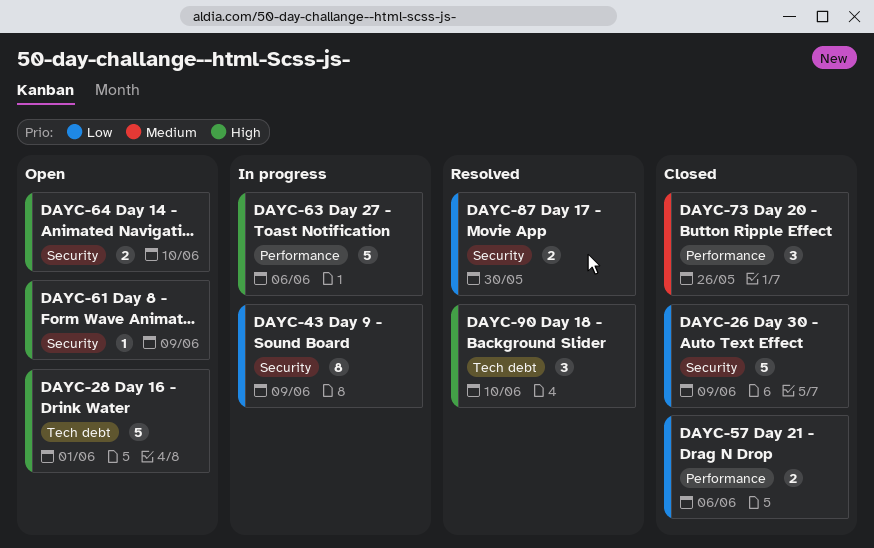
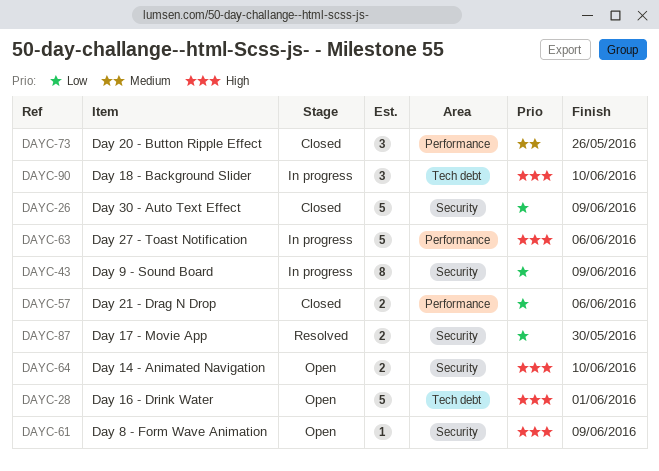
DAYC-90, status: Resolved -> In progress

